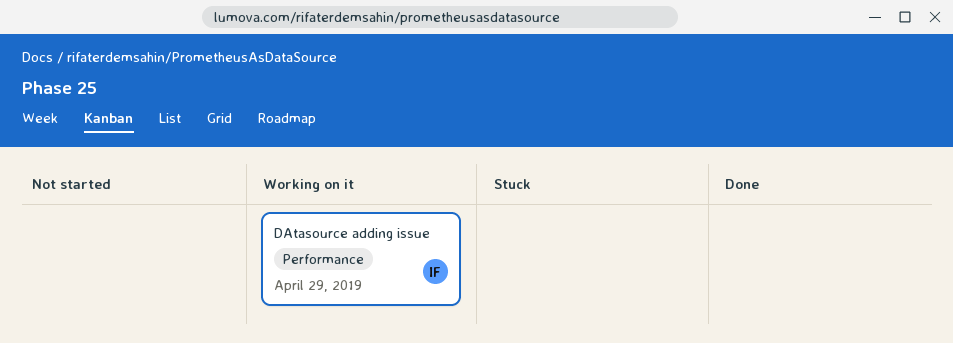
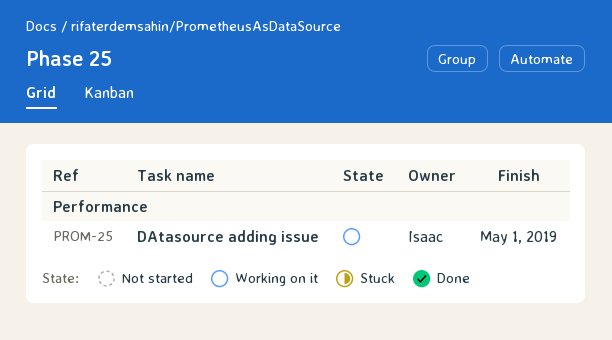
DAtasource adding issue, due: Apr 29 -> May 1

